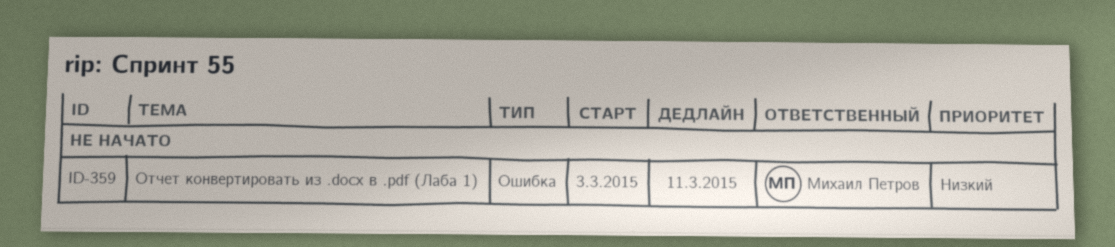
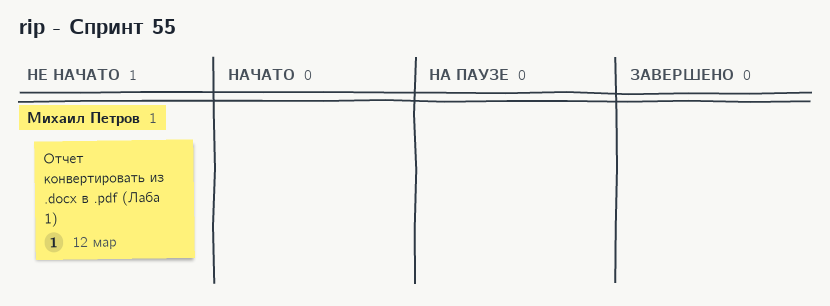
Отчет конвертировать из .docx в .pdf (Лаба 1), due: Mar 11 -> Mar 12

